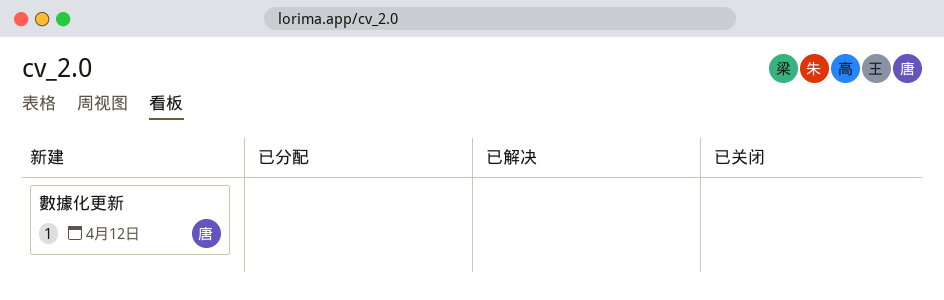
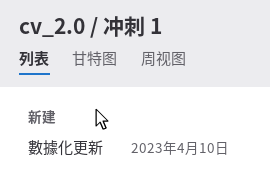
數據化更新, due: Apr 12 -> Apr 10

